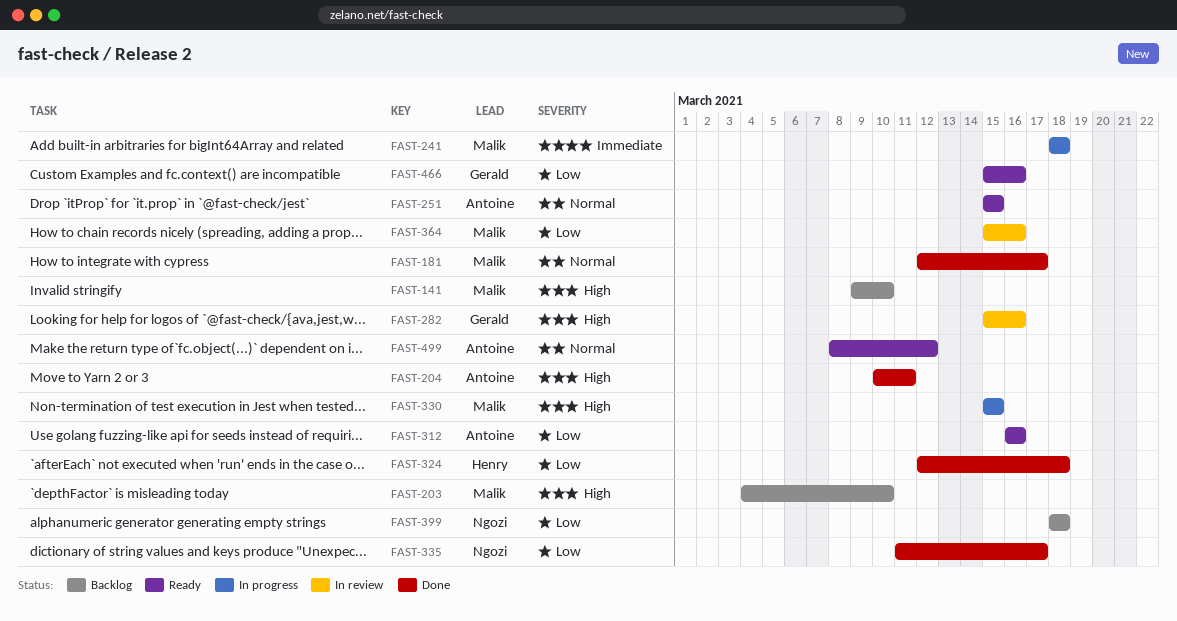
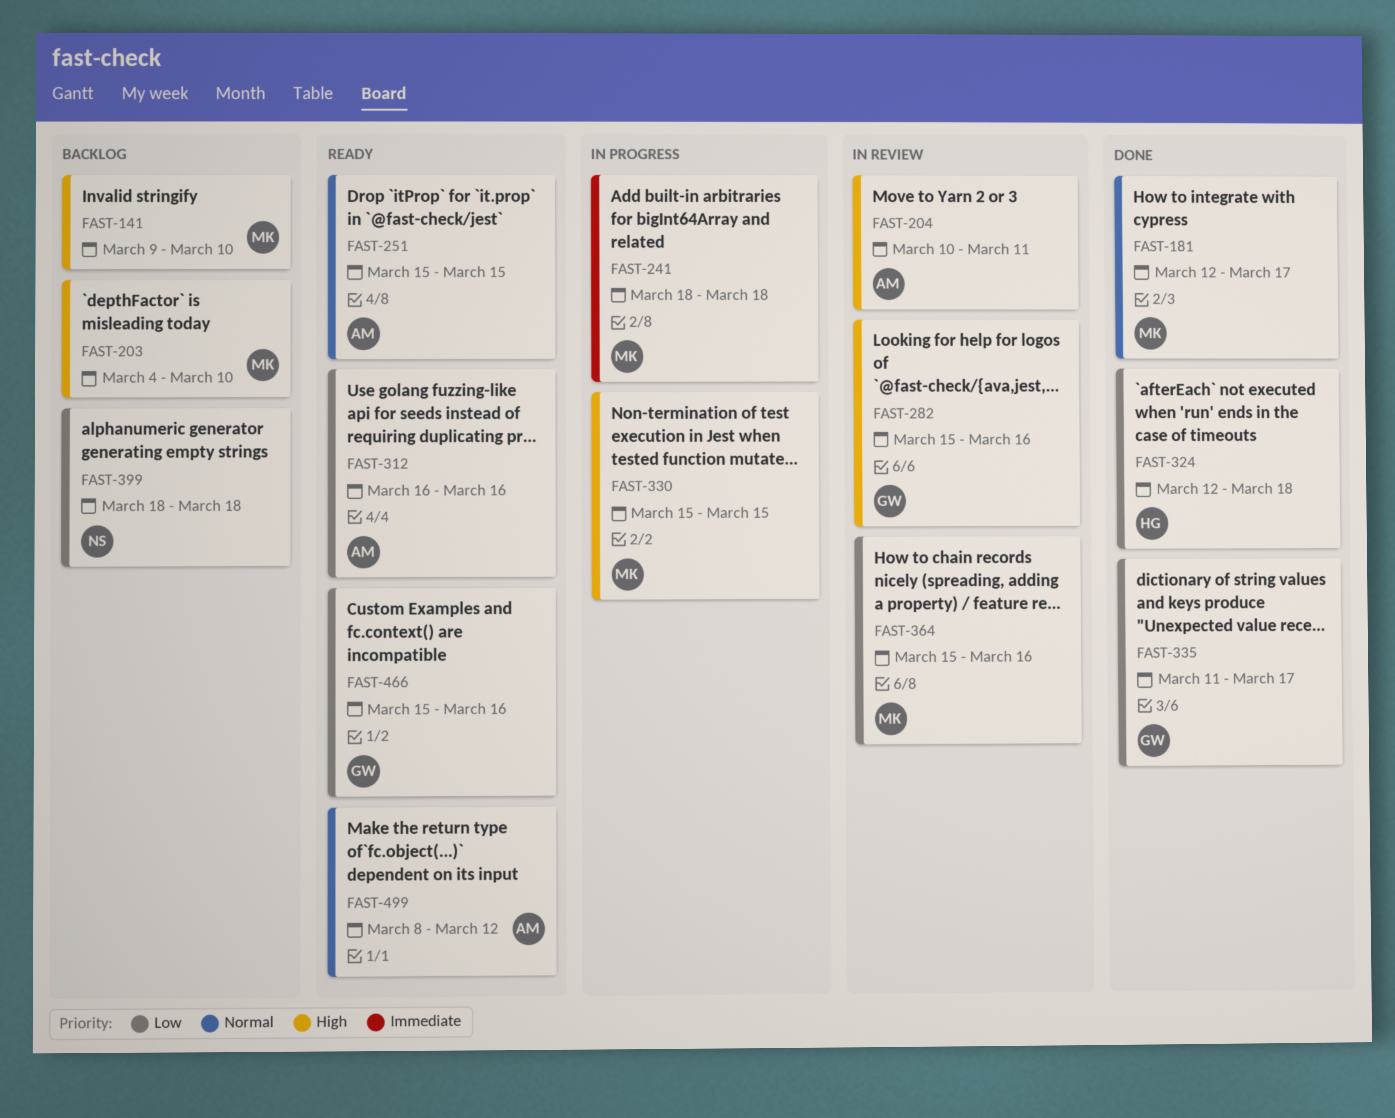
FAST-204, status: Done -> In review
FAST-335, owner: Ngozi -> Gerald

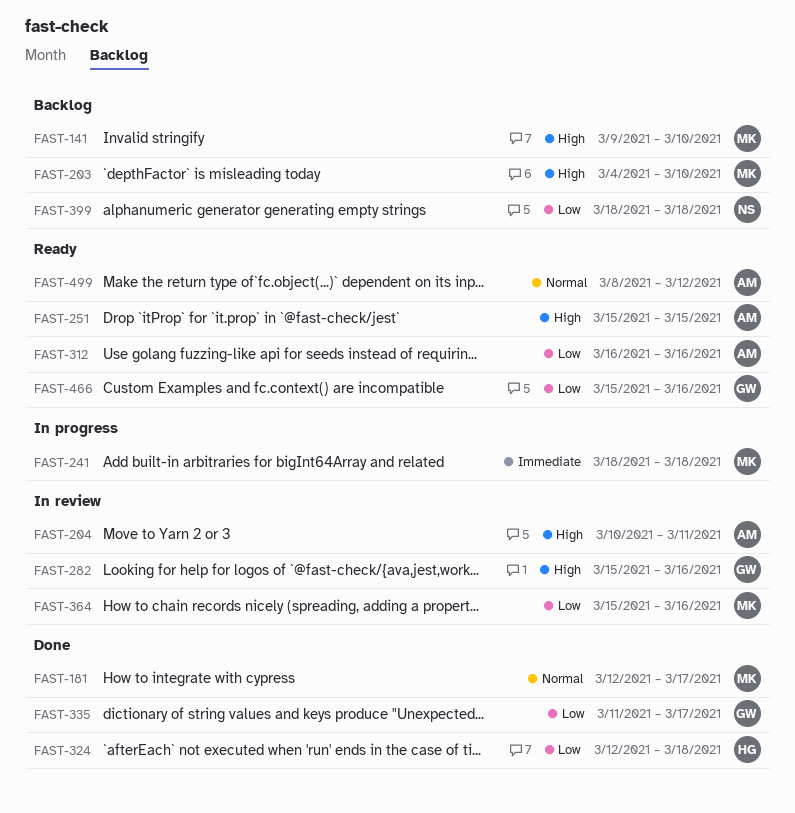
FAST-251, priority: Normal -> High
FAST-330: present -> none

